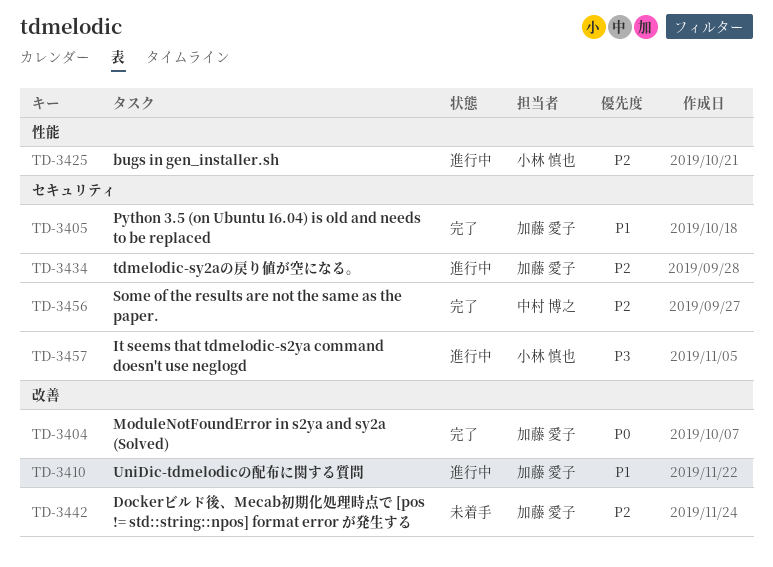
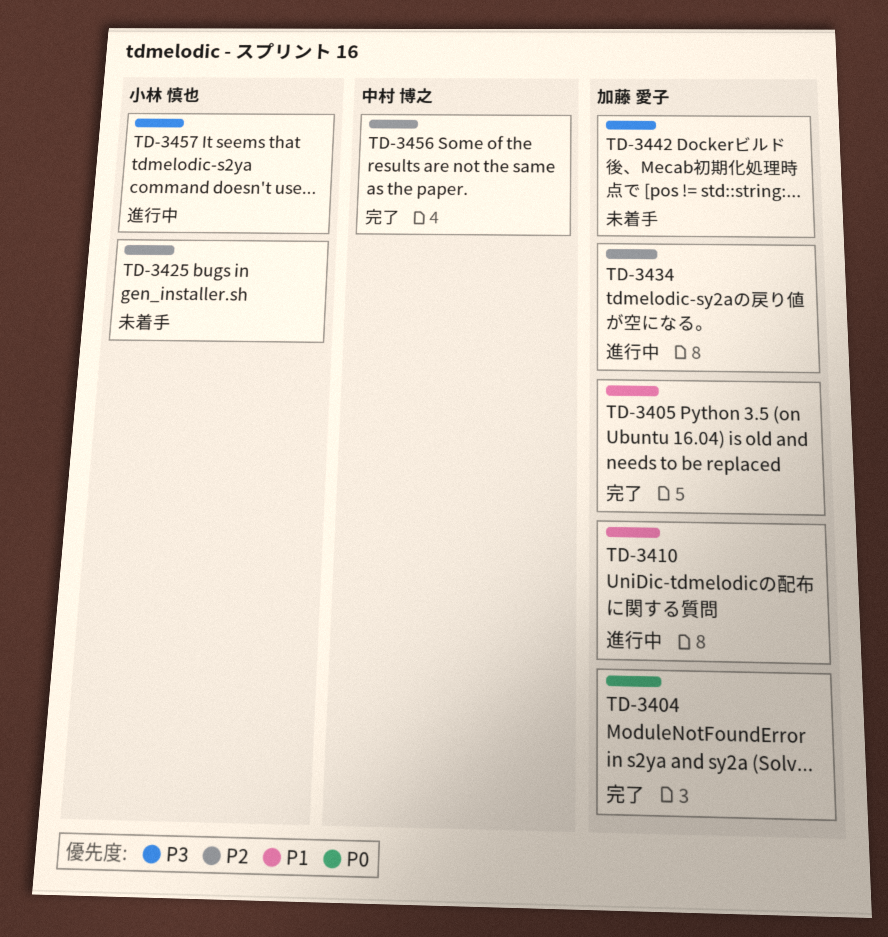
TD-3425, status: 進行中 -> 未着手
TD-3442, priority: P2 -> P3

